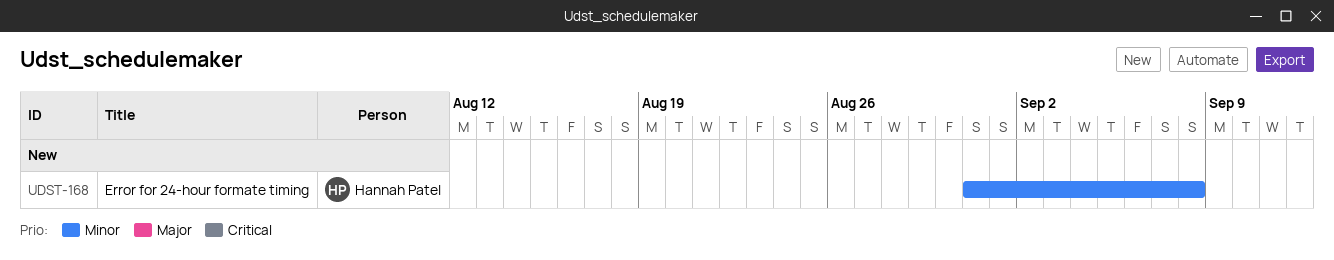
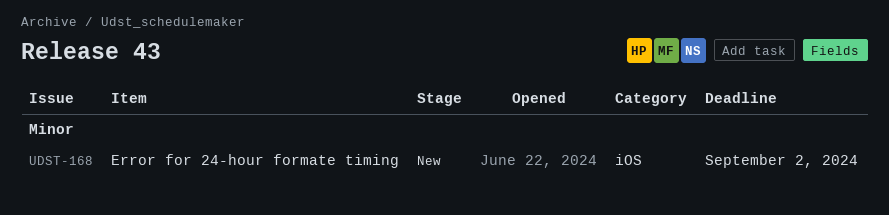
UDST-168, due: Sep 8 -> Sep 2

